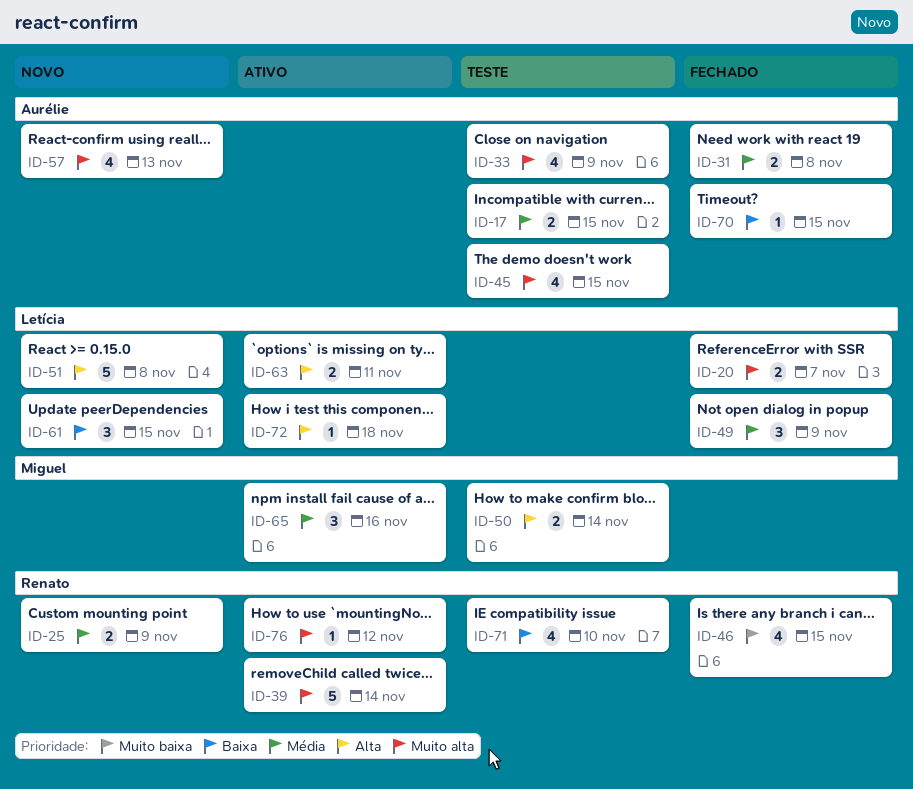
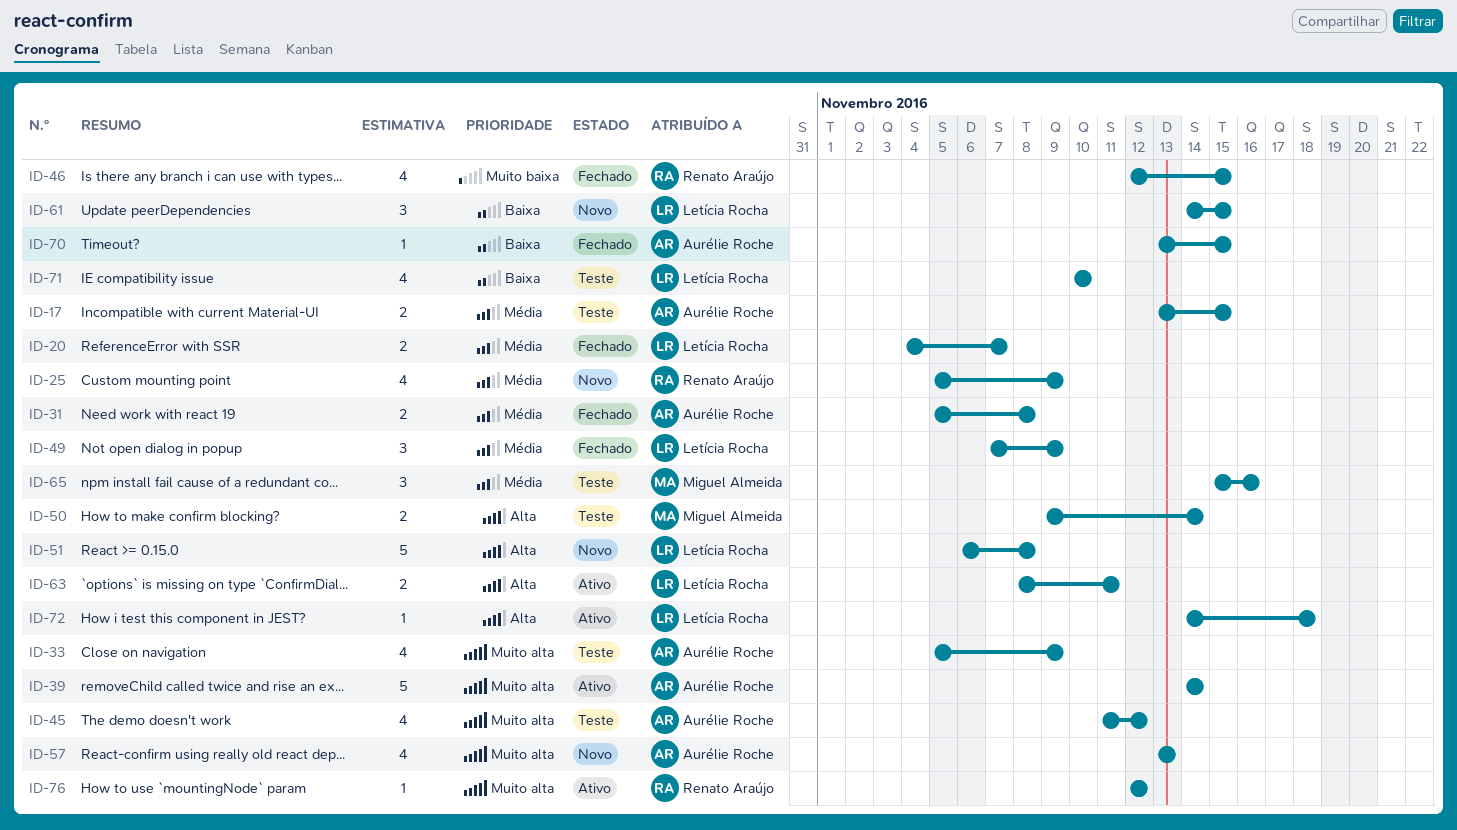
ID-20, priority: Muito alta -> Média
ID-25, estimate: 2 -> 4
ID-39, owner: Renato Araújo -> Aurélie Roche
ID-45, due: Nov 15 -> Nov 12
ID-65, status: Ativo -> Teste
ID-71, owner: Renato Araújo -> Letícia Rocha

